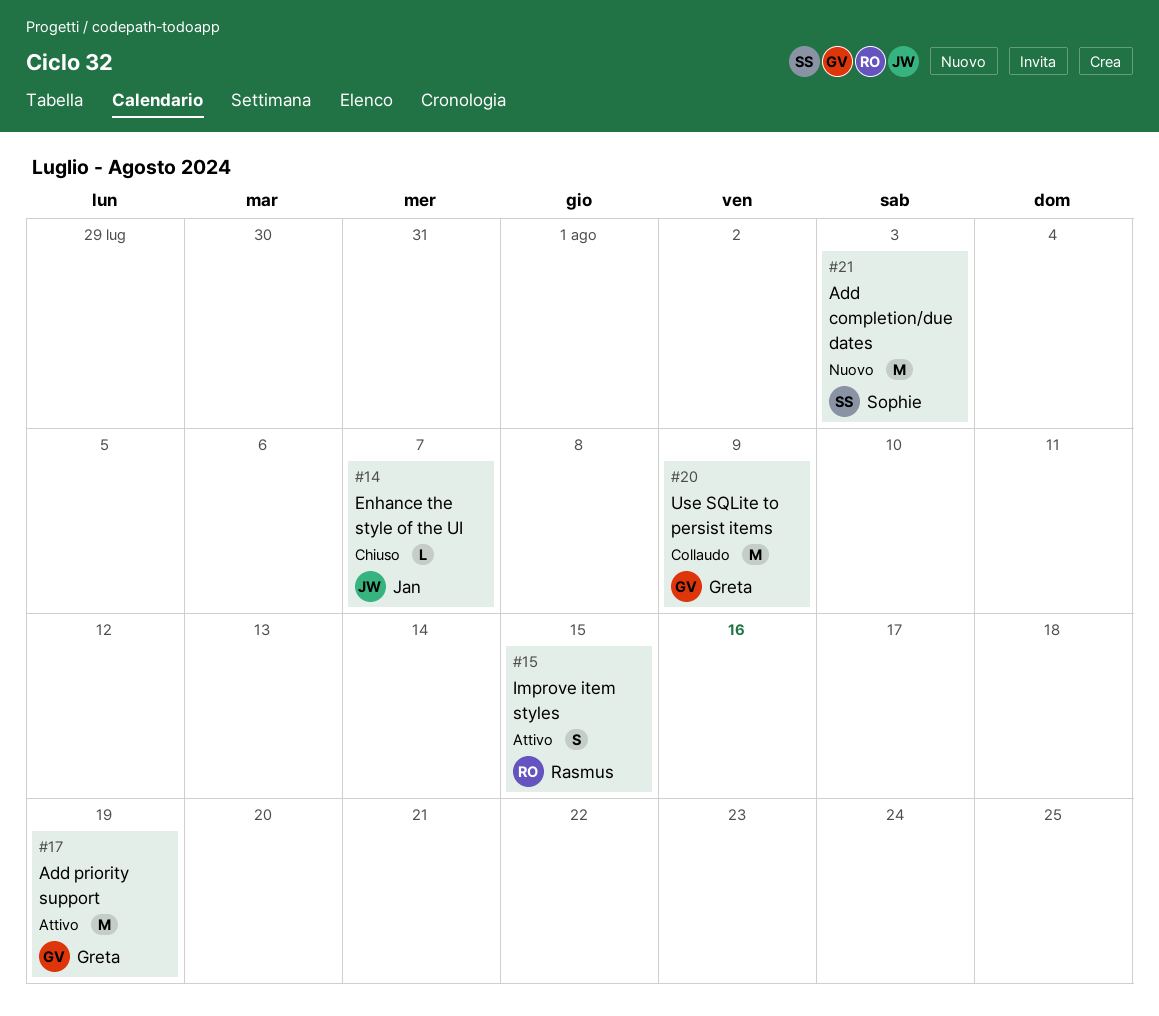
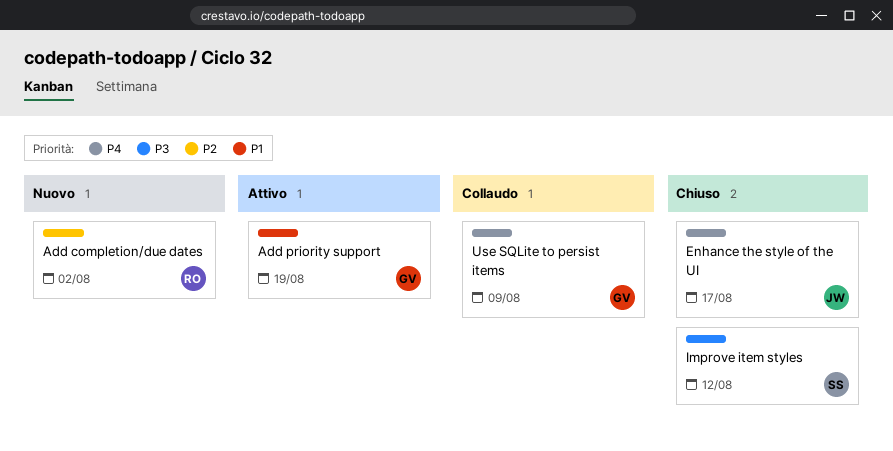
Add completion/due dates, owner: Sophie -> Rasmus
Add completion/due dates, due: Aug 3 -> Aug 2
Enhance the style of the UI, due: Aug 7 -> Aug 17
Improve item styles, status: Attivo -> Chiuso
Improve item styles, owner: Rasmus -> Sophie
Improve item styles, due: Aug 15 -> Aug 12

